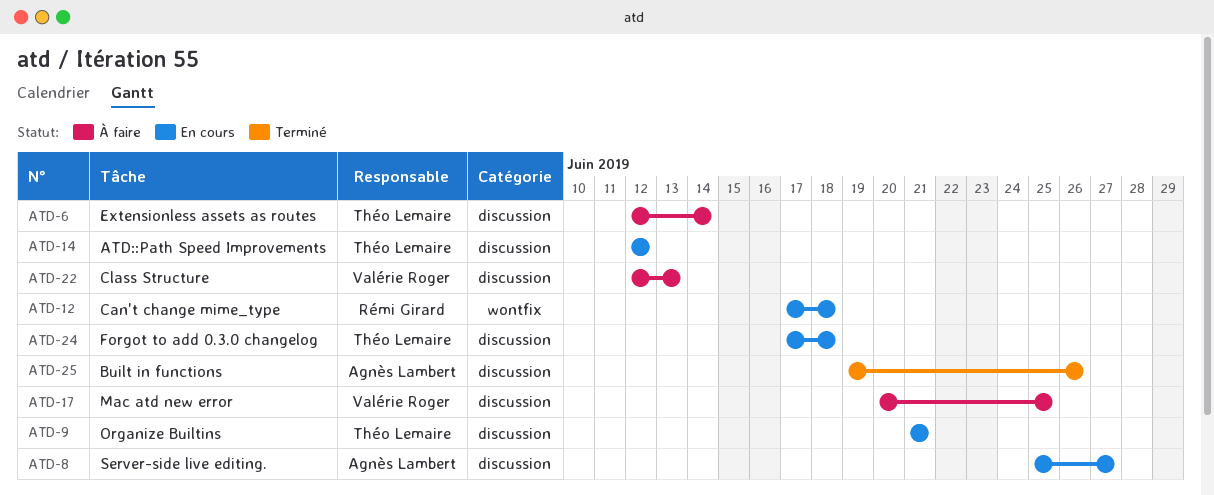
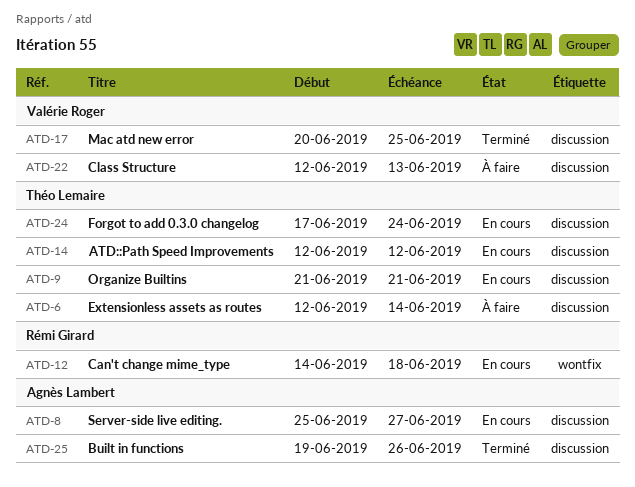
ATD-12, start: Jun 17 -> Jun 14
ATD-17, status: À faire -> Terminé
ATD-24, due: Jun 18 -> Jun 24

